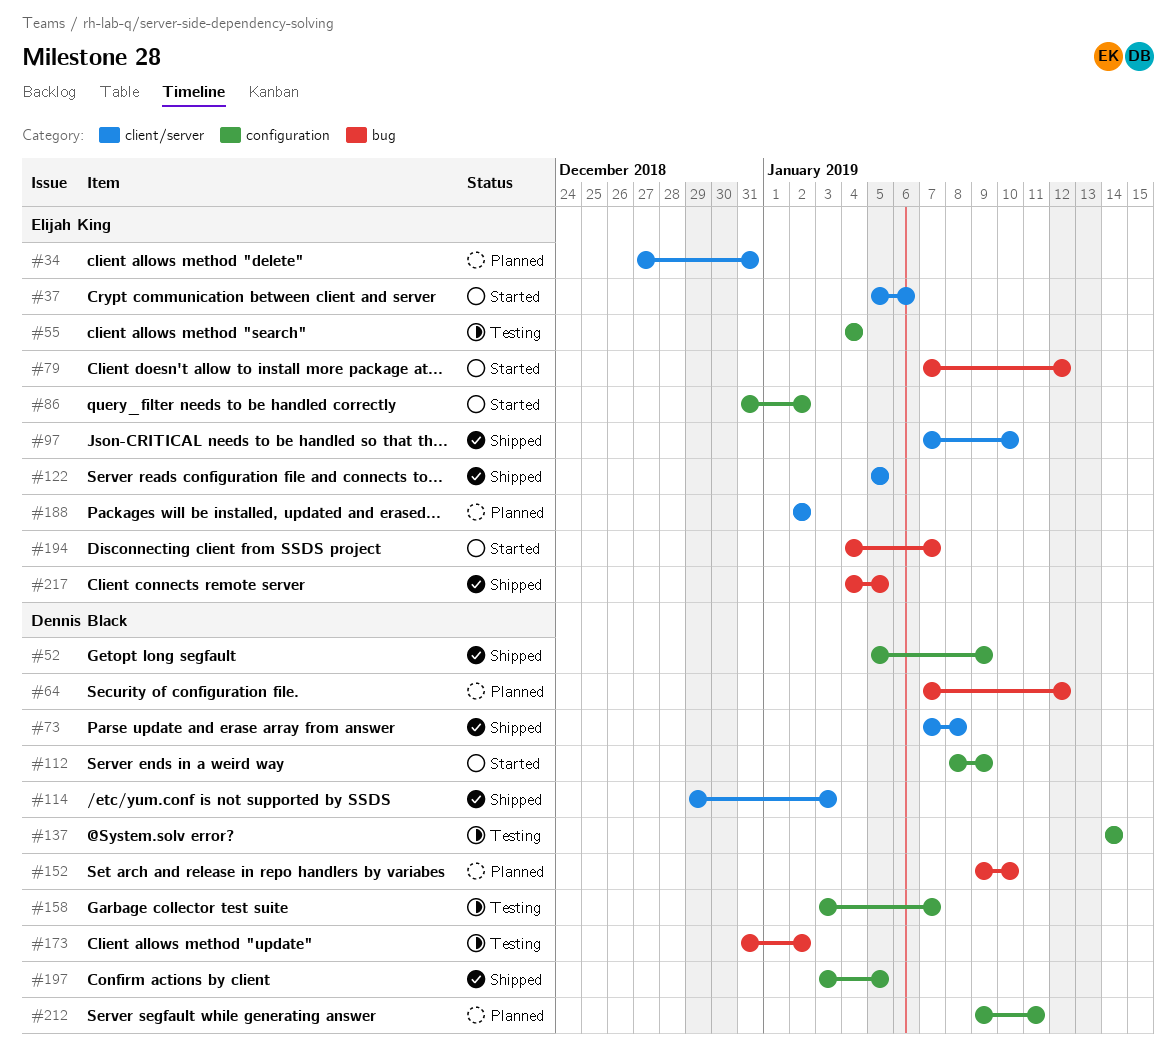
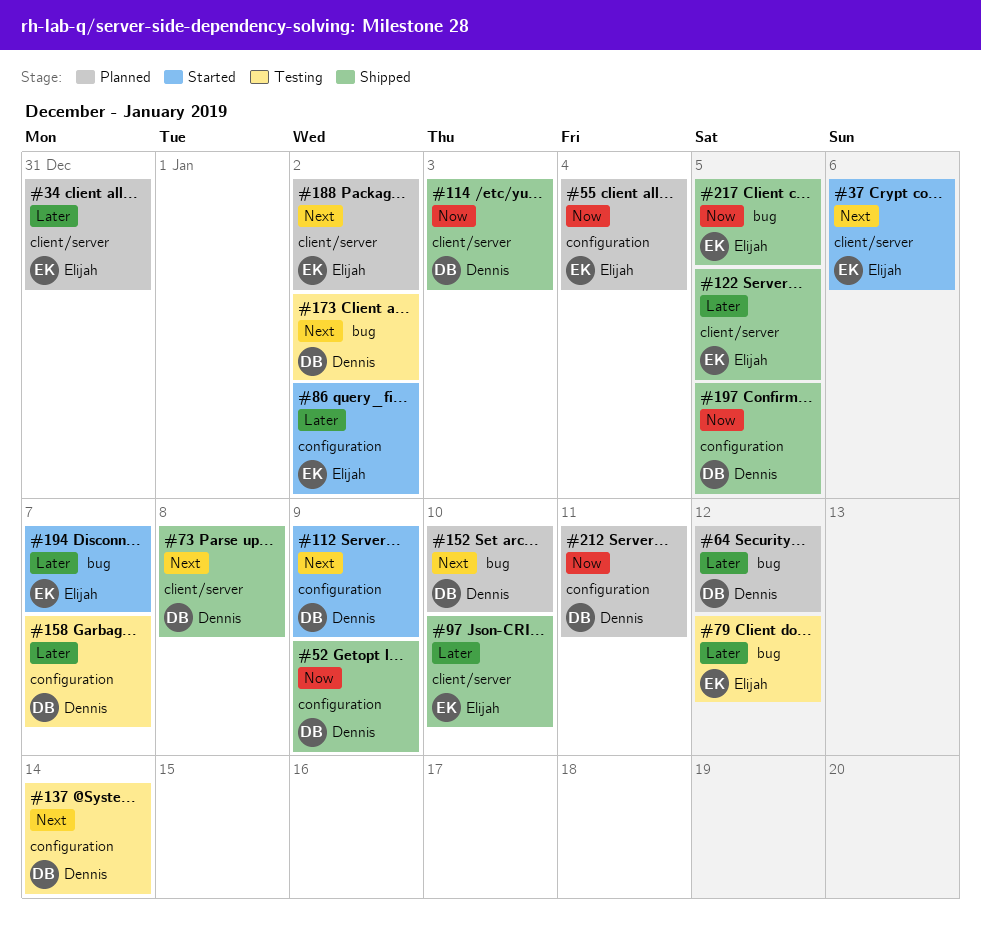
#55, status: Testing -> Planned
#79, status: Started -> Testing

